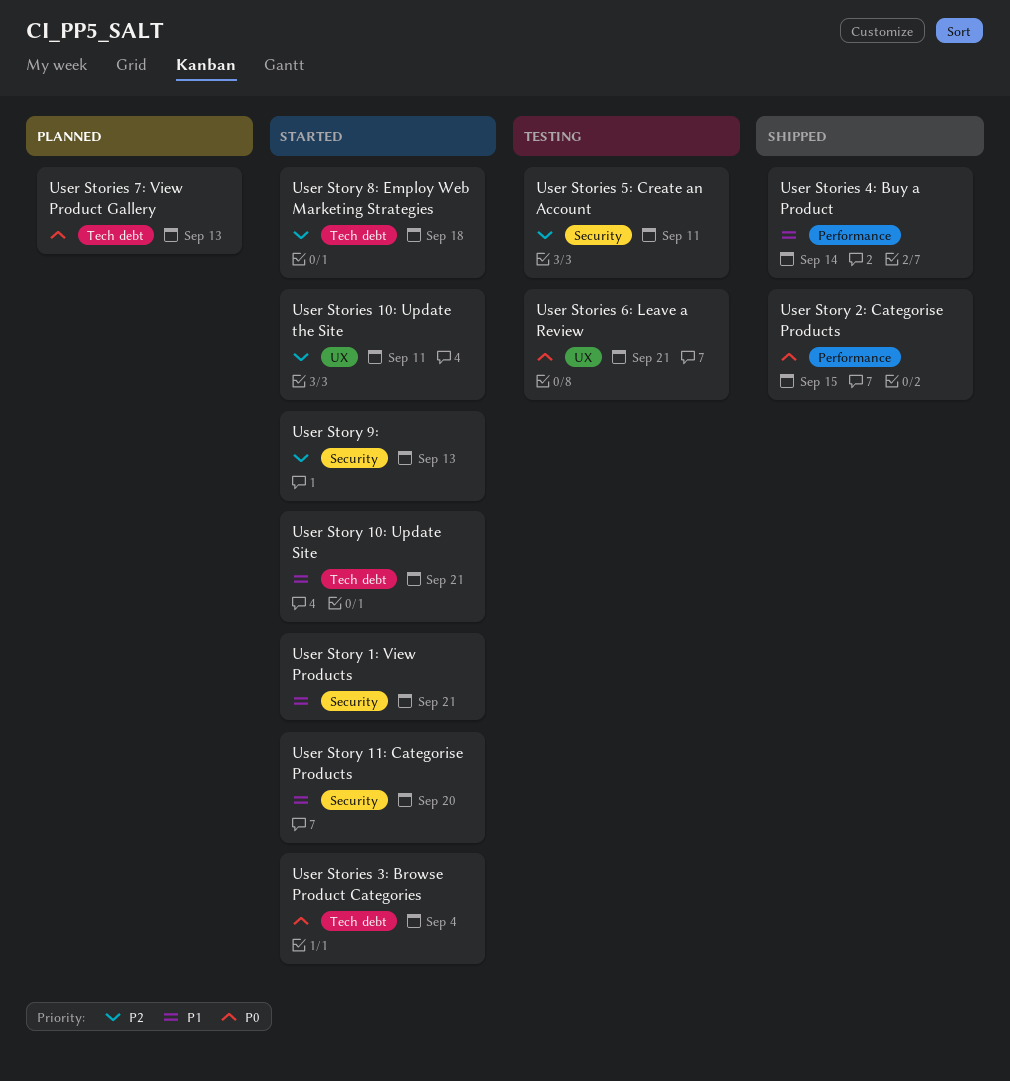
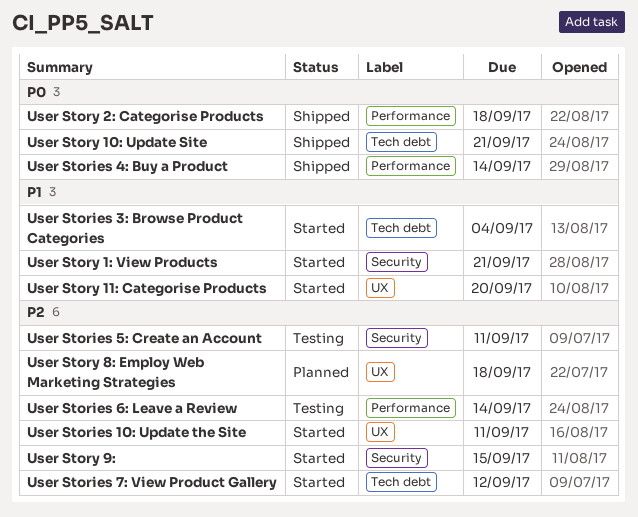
User Stories 3: Browse Product Categories, priority: P0 -> P1
User Stories 4: Buy a Product, priority: P1 -> P0
User Stories 6: Leave a Review, priority: P0 -> P2
User Stories 6: Leave a Review, label: UX -> Performance
User Stories 6: Leave a Review, due: Sep 21 -> Sep 14
User Stories 7: View Product Gallery, status: Planned -> Started
User Stories 7: View Product Gallery, priority: P0 -> P2
User Stories 7: View Product Gallery, due: Sep 13 -> Sep 12
User Story 10: Update Site, status: Started -> Shipped
User Story 10: Update Site, priority: P1 -> P0
User Story 11: Categorise Products, label: Security -> UX
User Story 2: Categorise Products, due: Sep 15 -> Sep 18
User Story 8: Employ Web Marketing Strategies, status: Started -> Planned
User Story 8: Employ Web Marketing Strategies, label: Tech debt -> UX
User Story 9:, due: Sep 13 -> Sep 15

